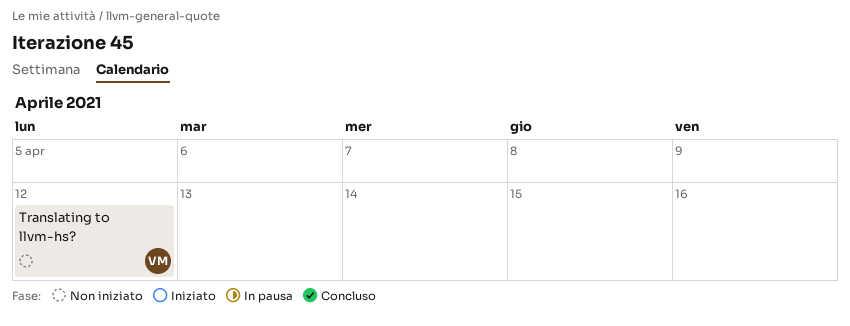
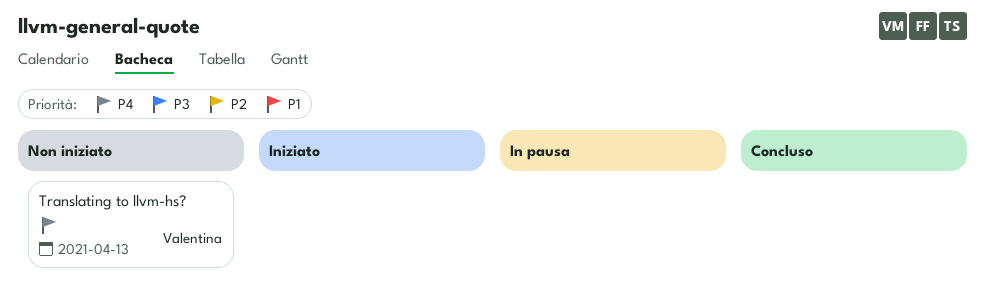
Translating to llvm-hs?, due: Apr 12 -> Apr 13

